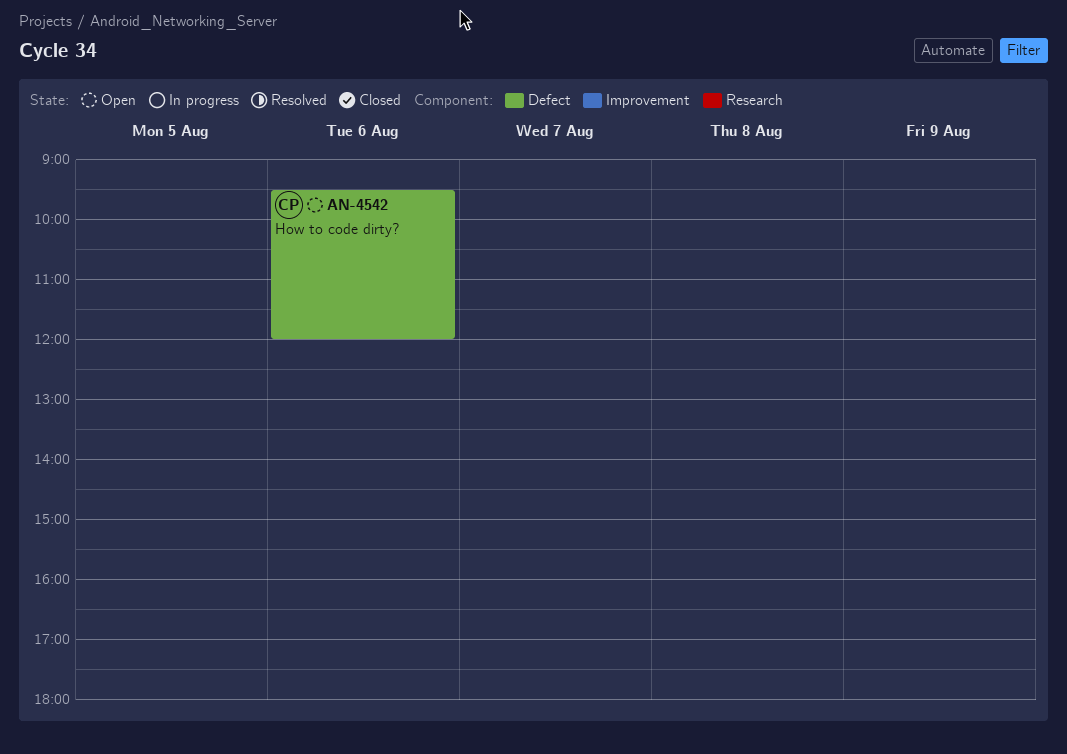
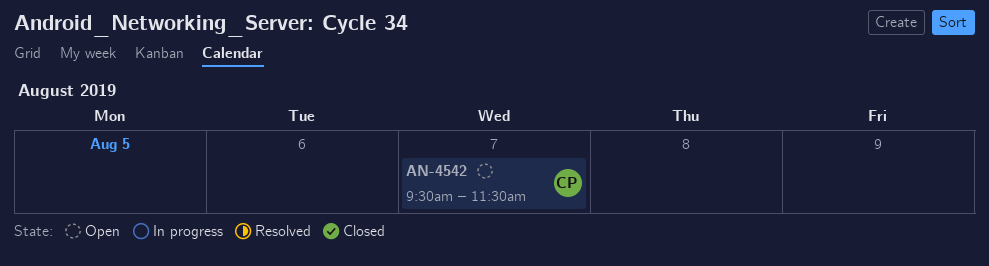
AN-4542, day: Aug 6 -> Aug 7
AN-4542, ends: 12:00 -> 11:30

